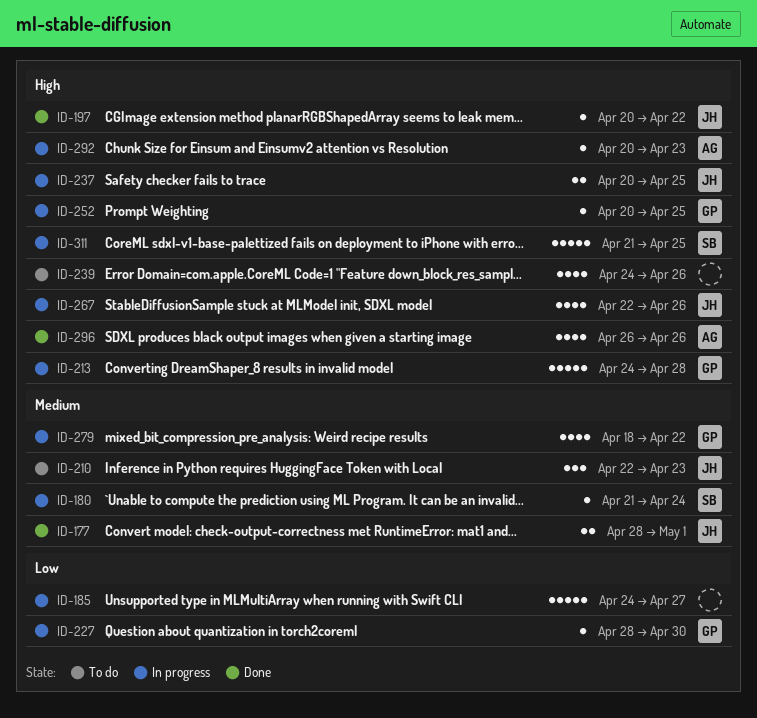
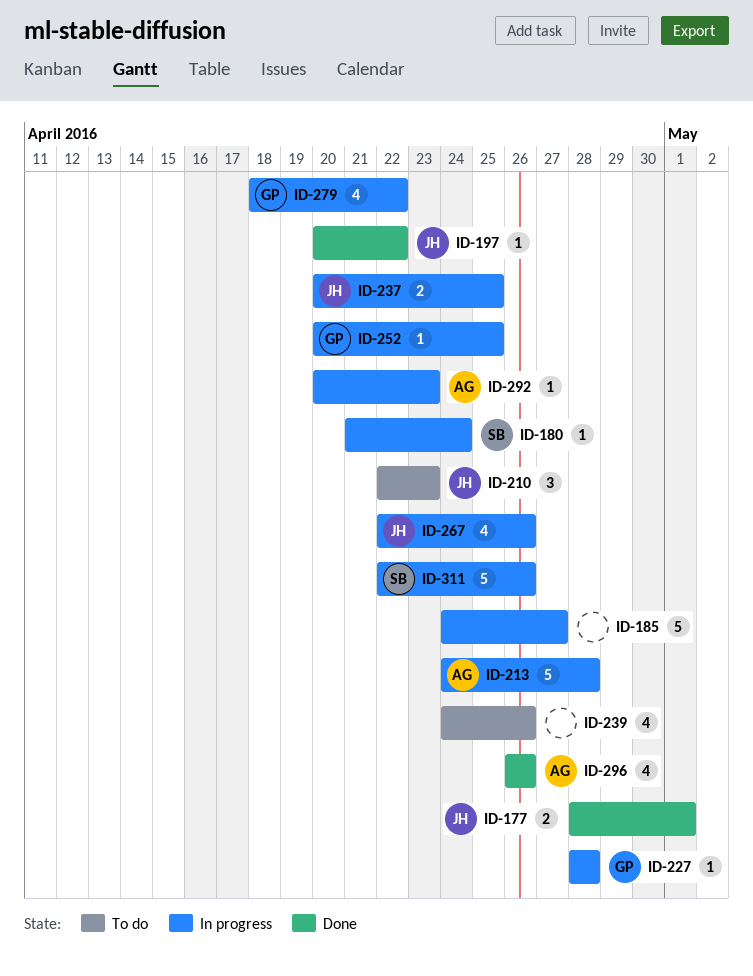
ID-213, owner: GP -> AG
ID-227, due: Apr 30 -> Apr 28
ID-311, start: Apr 21 -> Apr 22
ID-311, due: Apr 25 -> Apr 26

